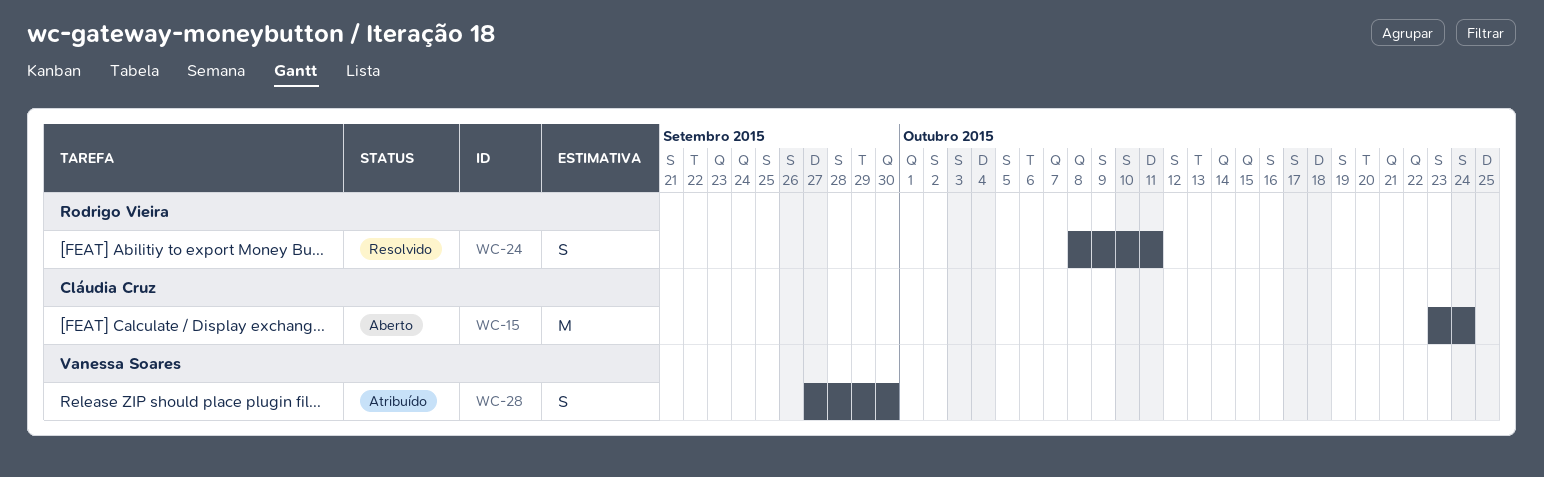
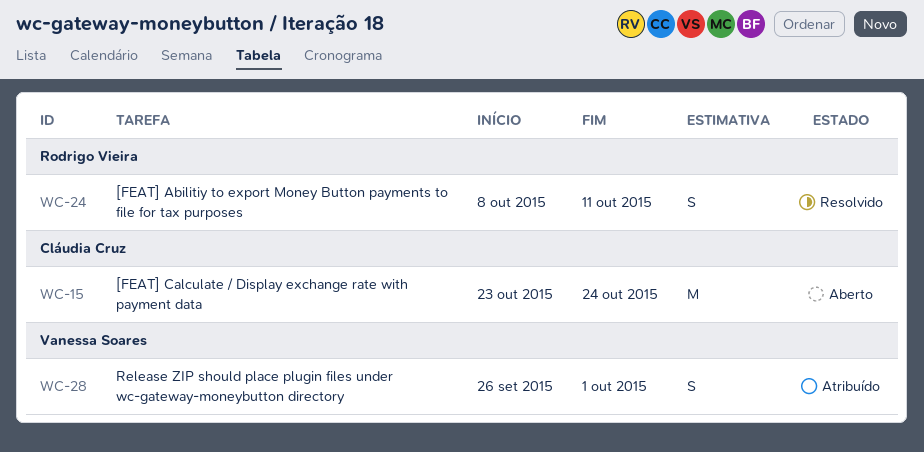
WC-28, start: Sep 27 -> Sep 26
WC-28, due: Sep 30 -> Oct 1

